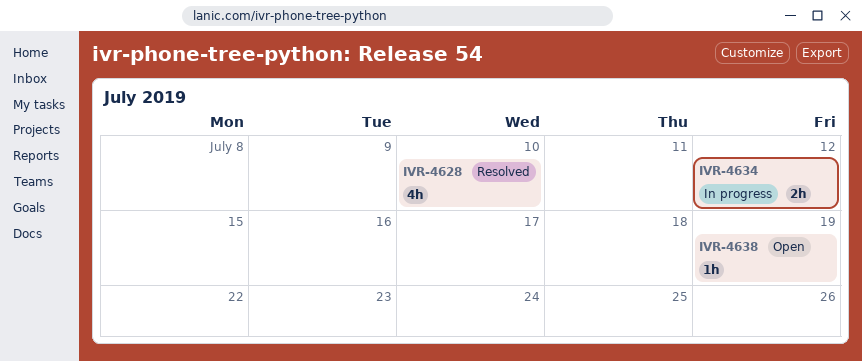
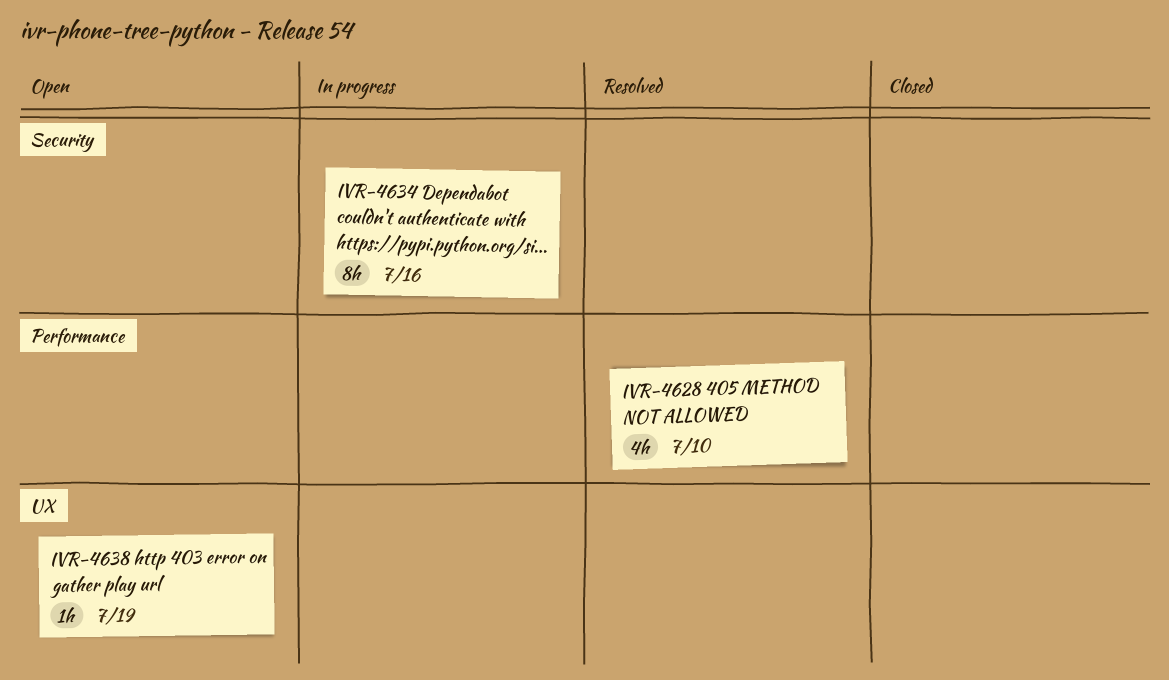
IVR-4634, estimate: 2h -> 8h
IVR-4634, due: Jul 12 -> Jul 16

